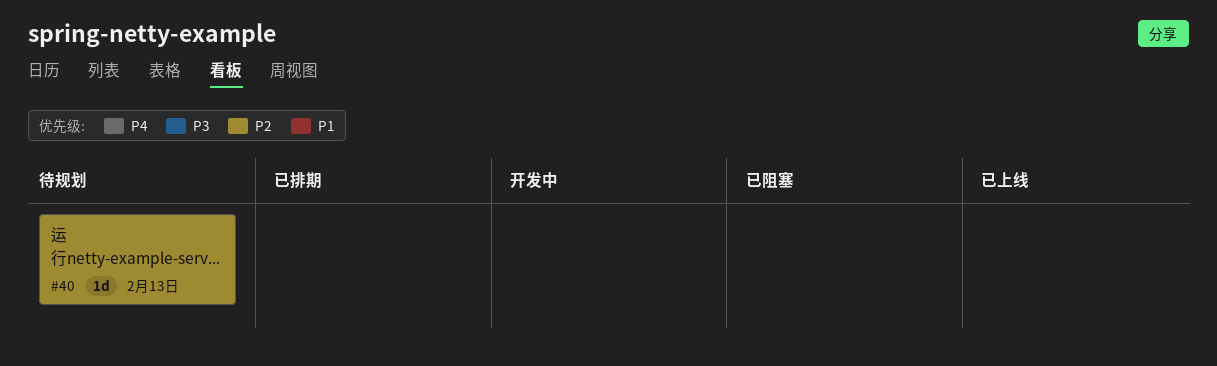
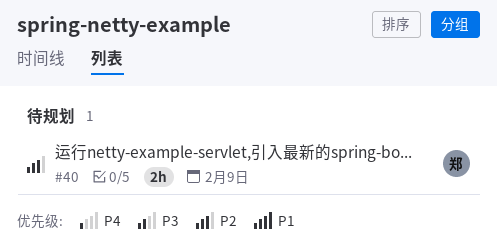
#40, estimate: 1d -> 2h
#40, due: Feb 13 -> Feb 9

